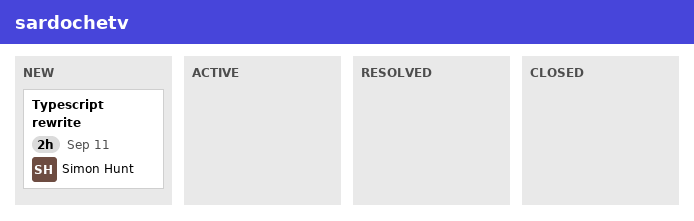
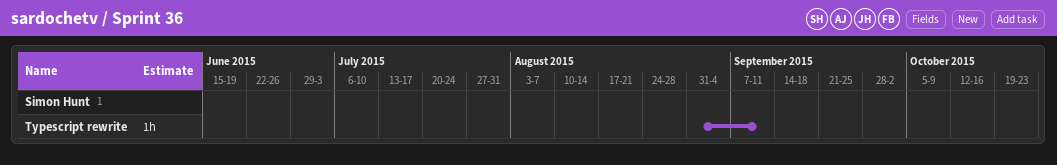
Typescript rewrite, estimate: 2h -> 1h

